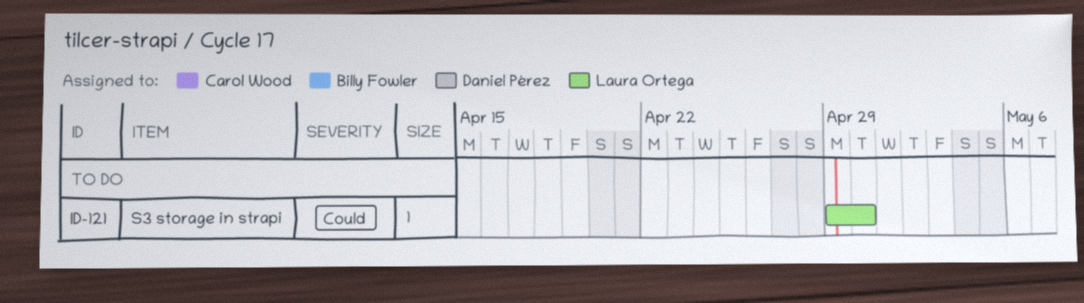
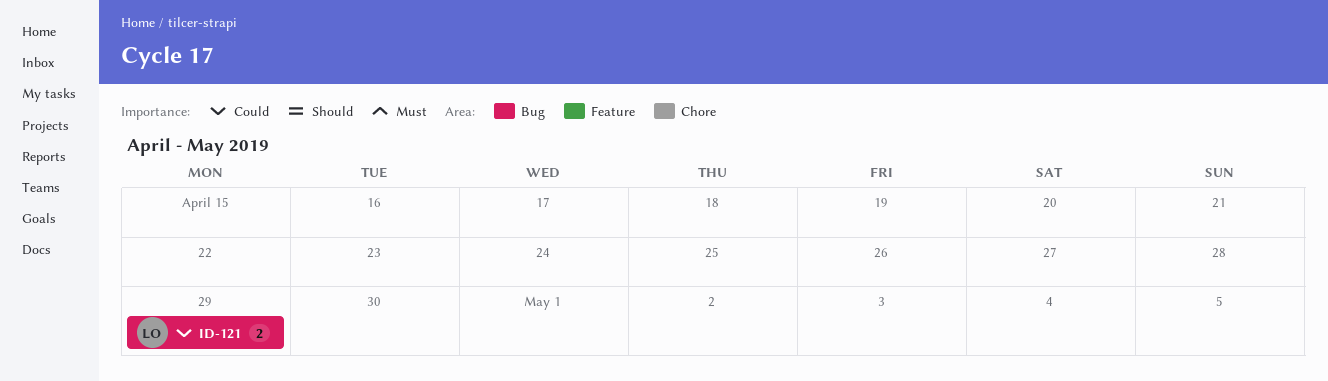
ID-121, estimate: 1 -> 2
ID-121, due: Apr 30 -> Apr 29

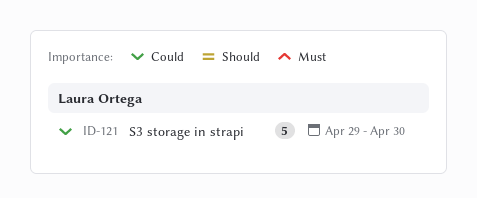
ID-121, estimate: 2 -> 5
ID-121, due: Apr 29 -> Apr 30

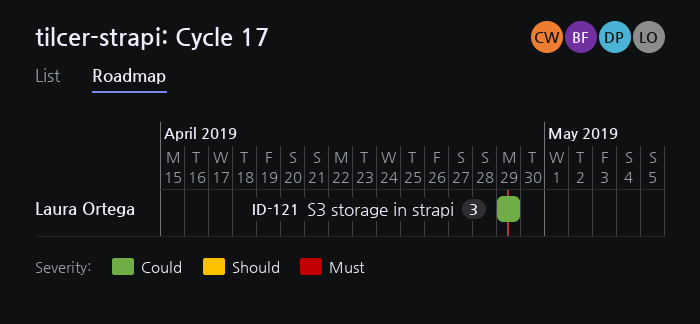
ID-121, estimate: 5 -> 3
ID-121, due: Apr 30 -> Apr 29

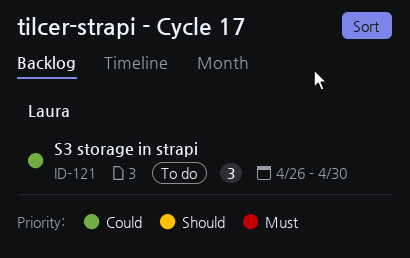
ID-121, start: Apr 29 -> Apr 26
ID-121, due: Apr 29 -> Apr 30

